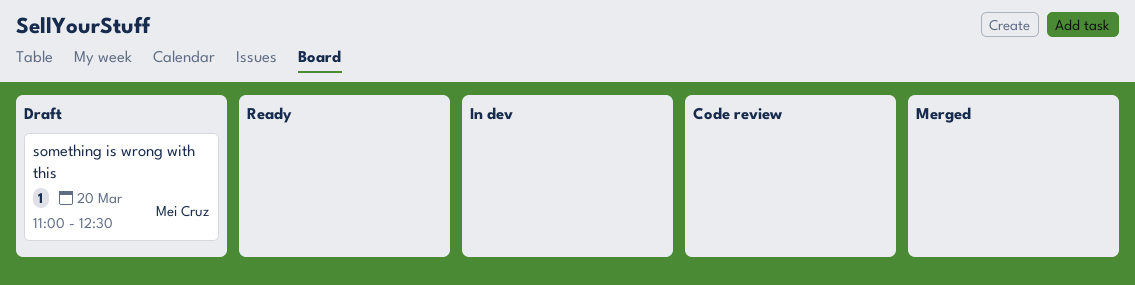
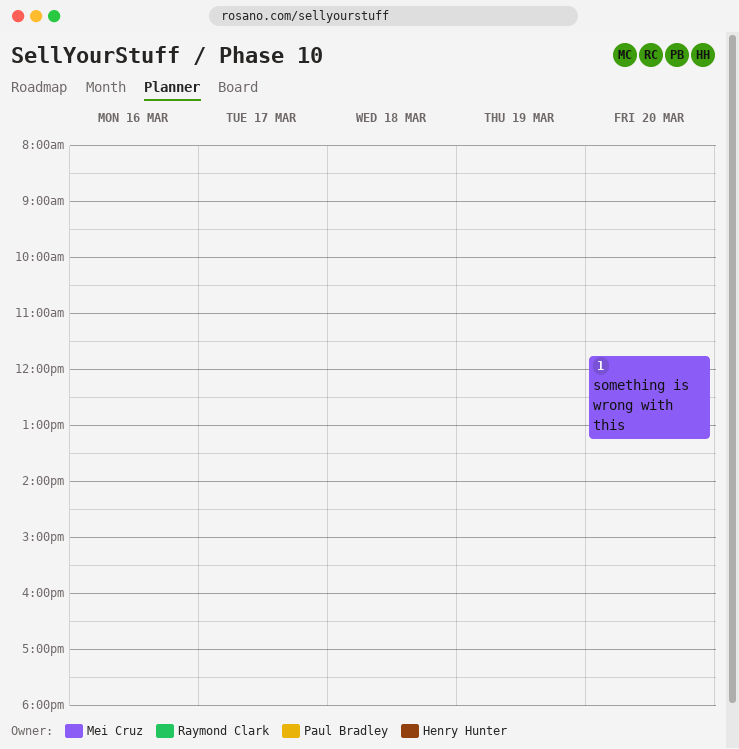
something is wrong with this, begins: 11:00 -> 11:45
something is wrong with this, ends: 12:30 -> 13:15

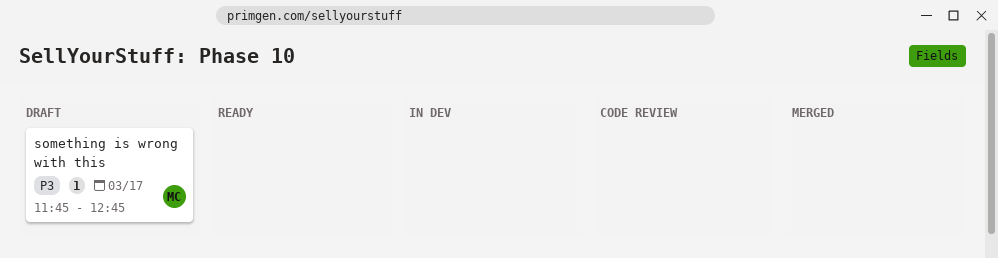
something is wrong with this, day: Mar 20 -> Mar 17
something is wrong with this, ends: 13:15 -> 12:45

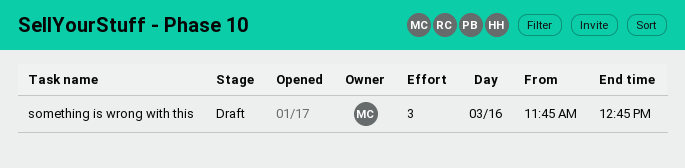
something is wrong with this, estimate: 1 -> 3
something is wrong with this, day: Mar 17 -> Mar 16

